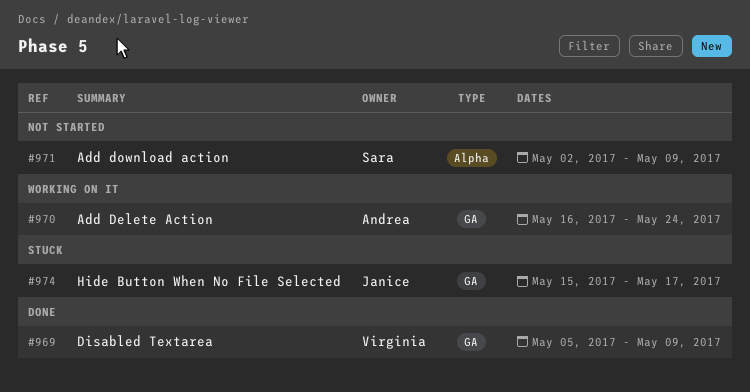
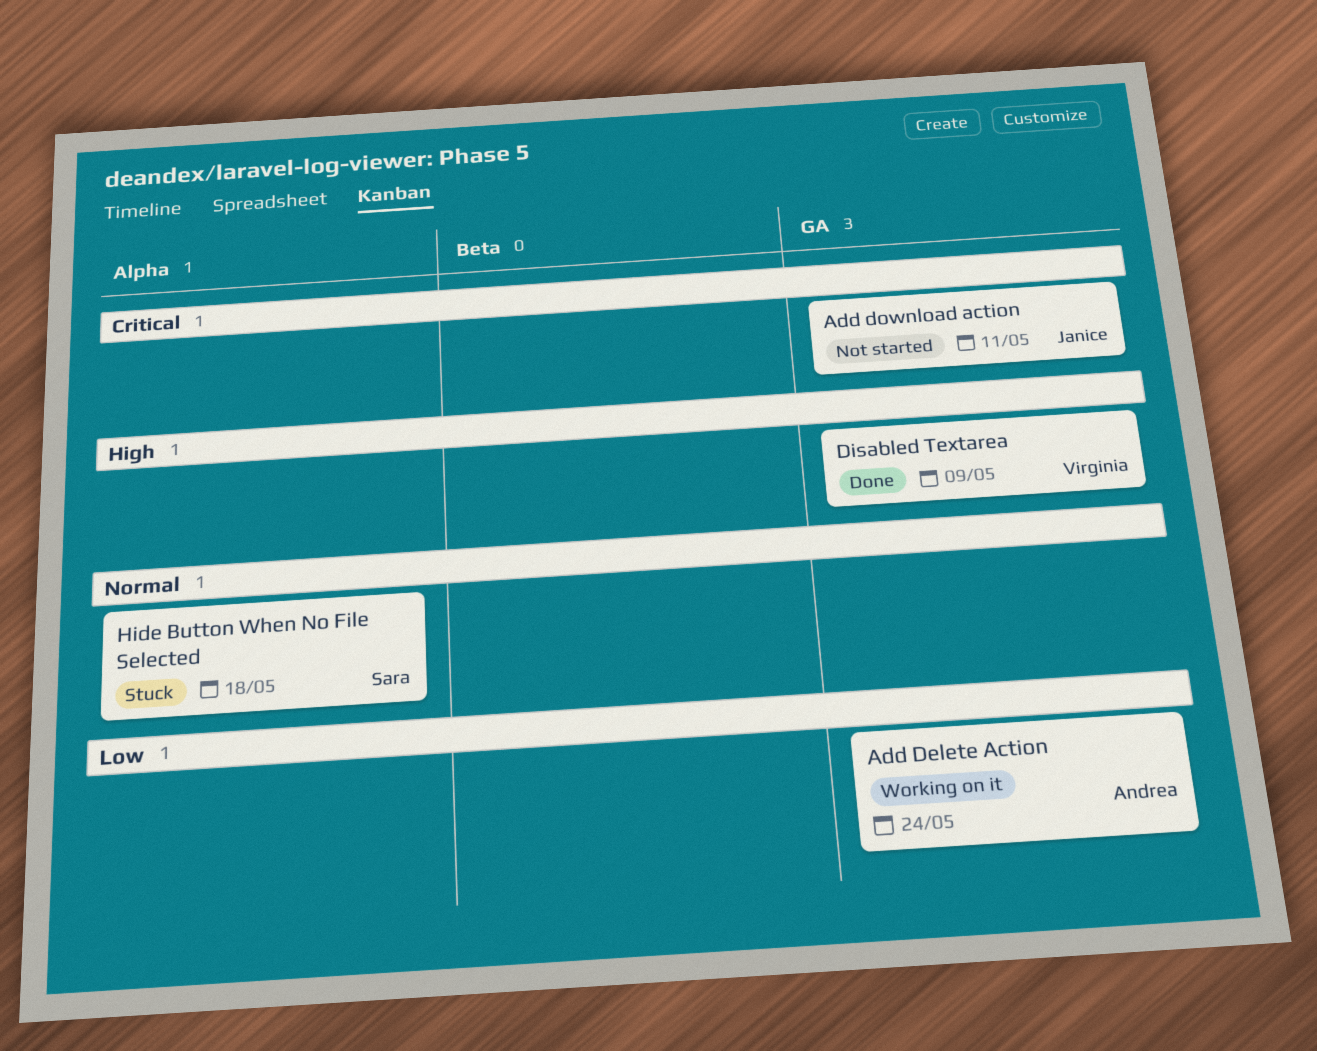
Add download action, owner: Sara -> Janice
Add download action, label: Alpha -> GA
Add download action, due: May 9 -> May 11
Hide Button When No File Selected, owner: Janice -> Sara
Hide Button When No File Selected, label: GA -> Alpha
Hide Button When No File Selected, due: May 17 -> May 18

